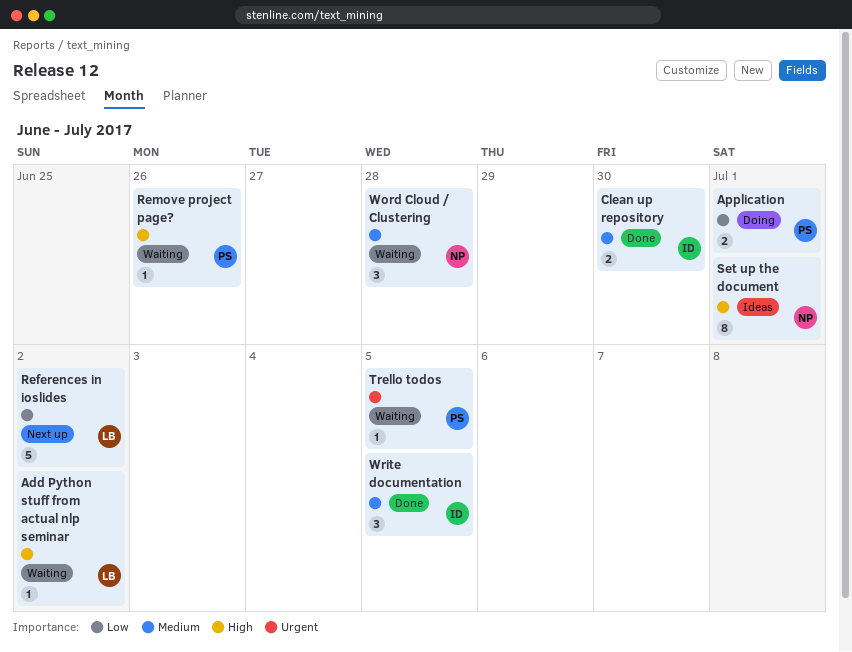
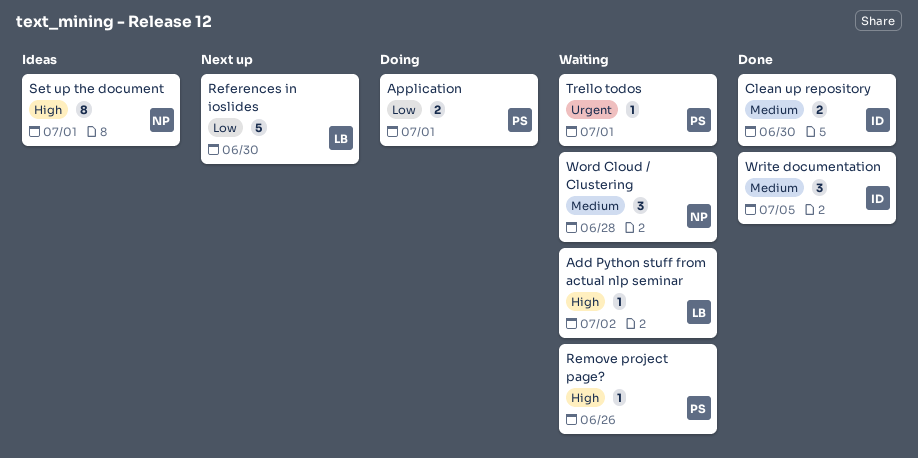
References in ioslides, due: Jul 2 -> Jun 30
Trello todos, due: Jul 5 -> Jul 1

